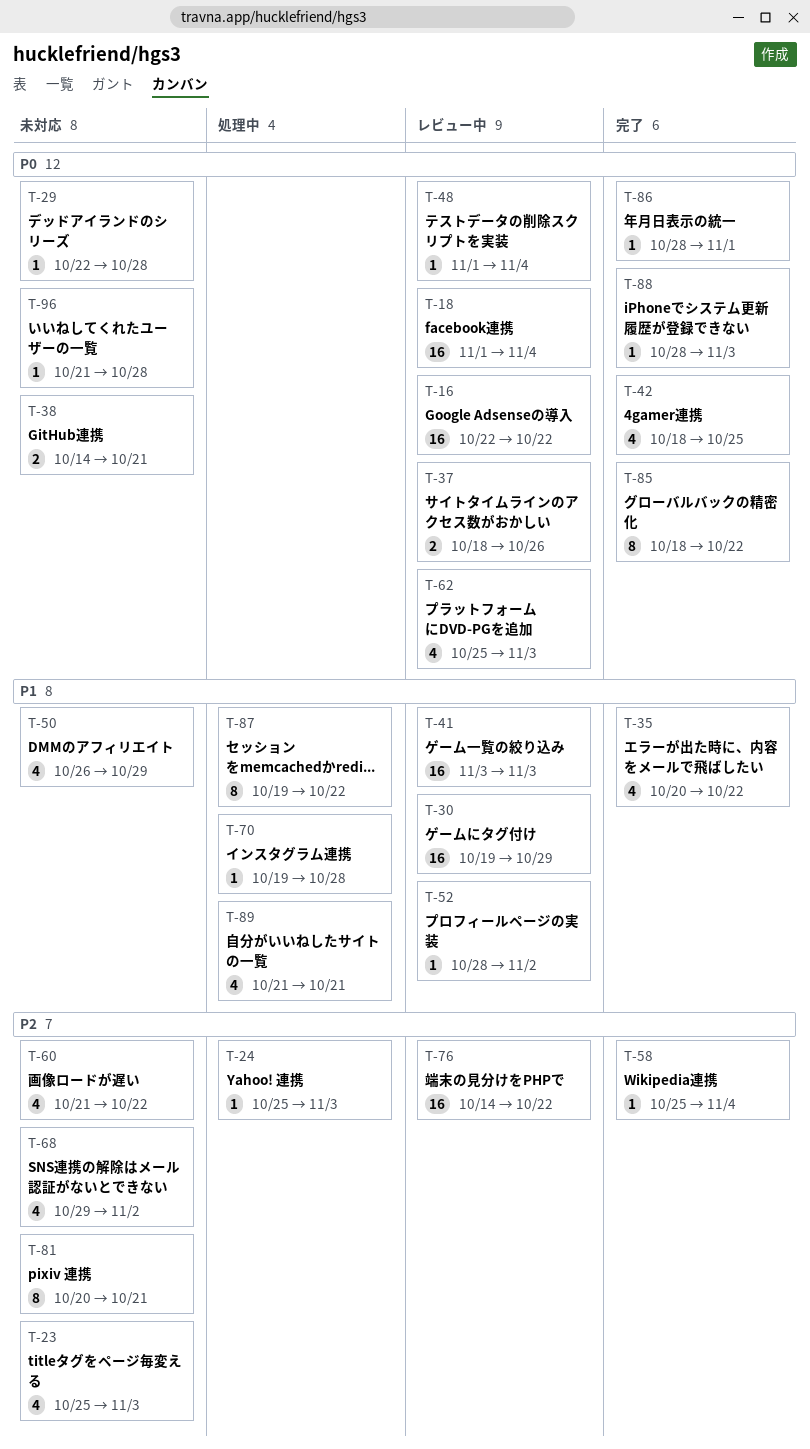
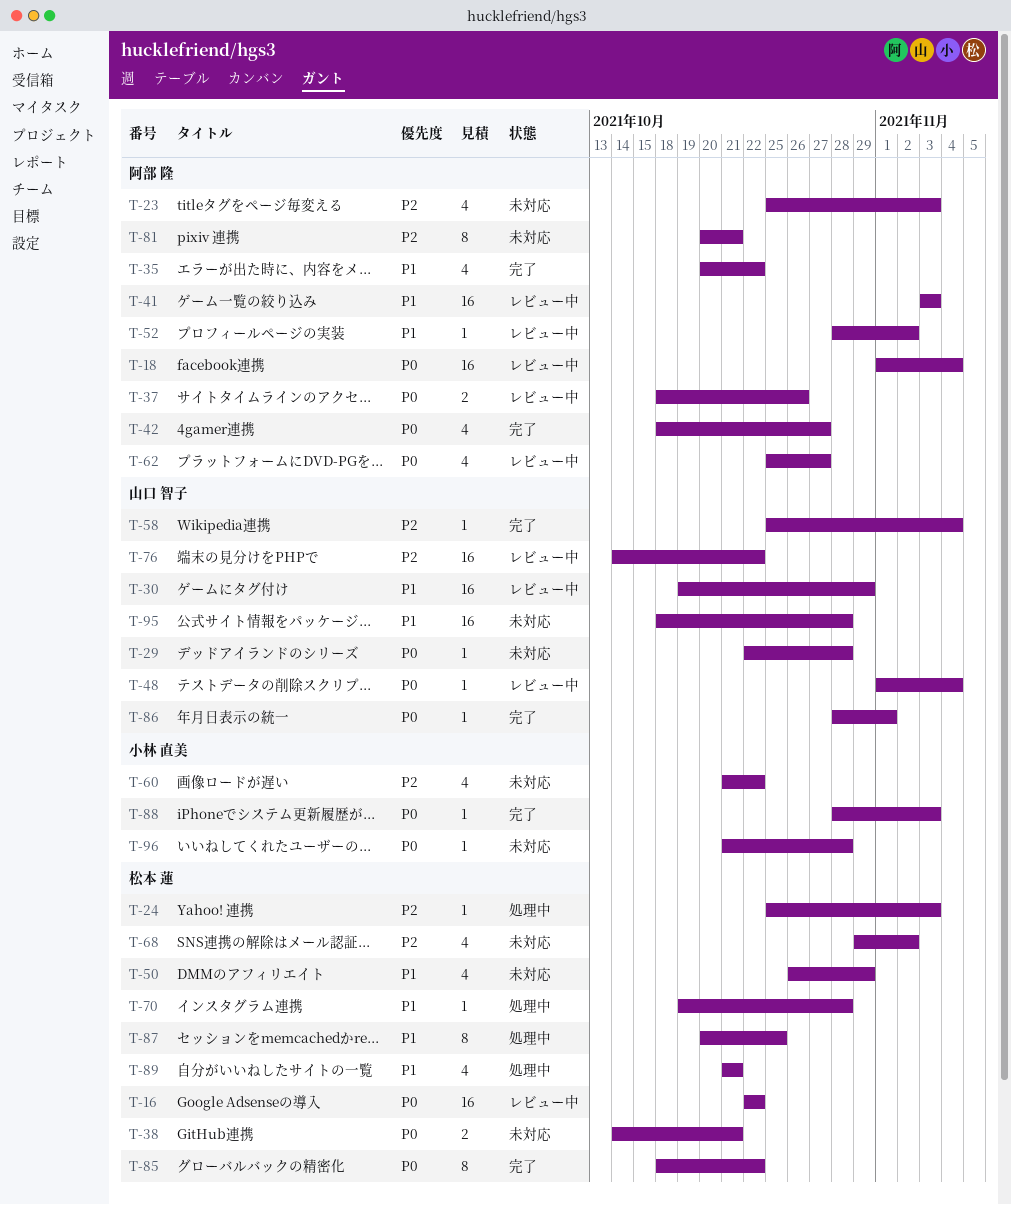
T-42, due: Oct 25 -> Oct 27
T-62, due: Nov 3 -> Oct 27
T-87, start: Oct 19 -> Oct 20
T-87, due: Oct 22 -> Oct 25
T-95: none -> present

